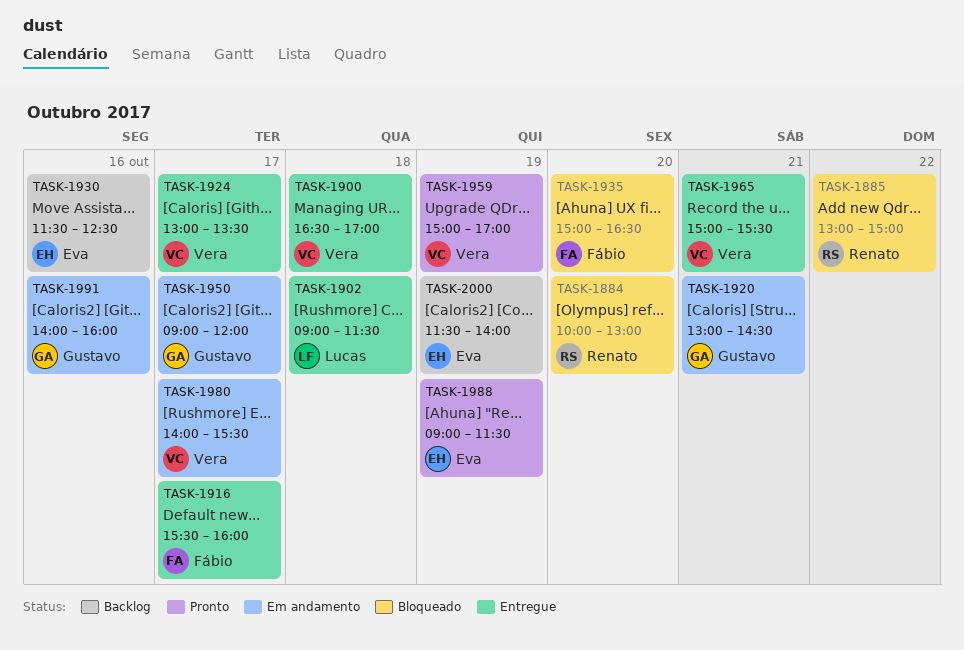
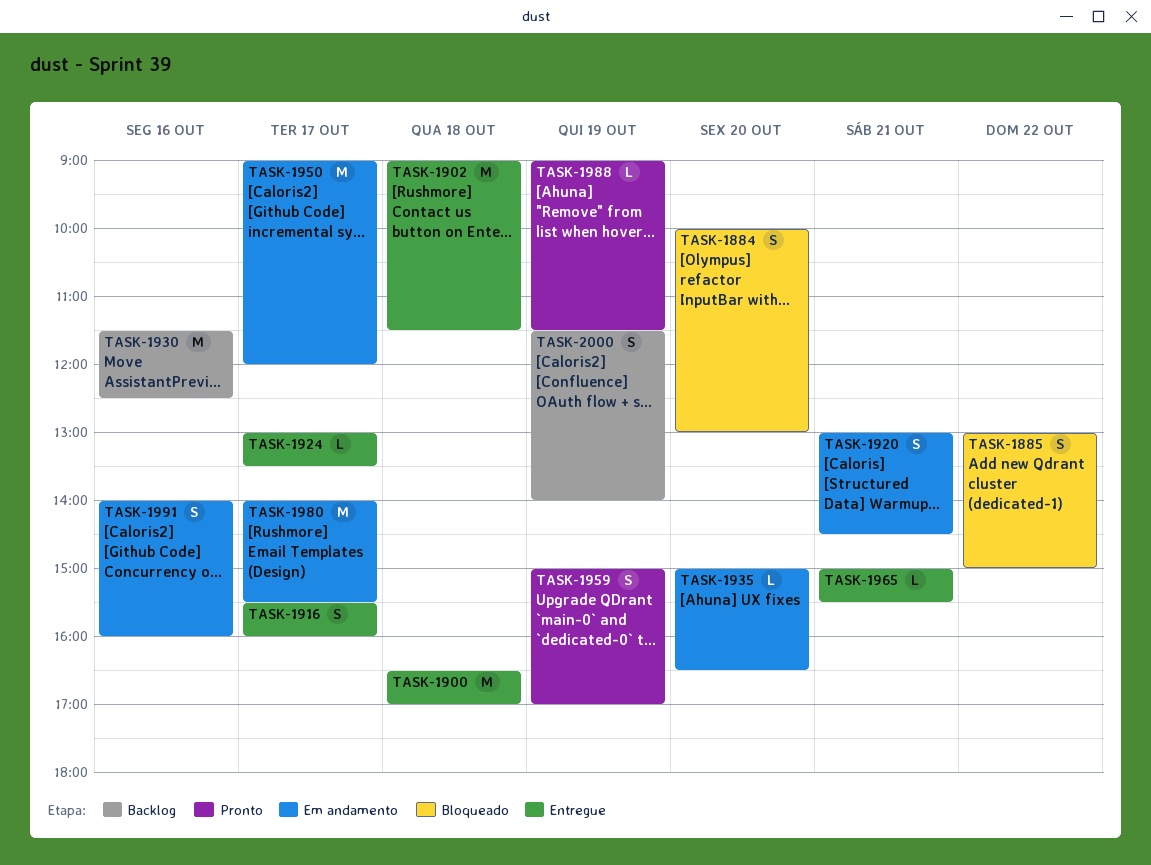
TASK-1935, status: Bloqueado -> Em andamento

